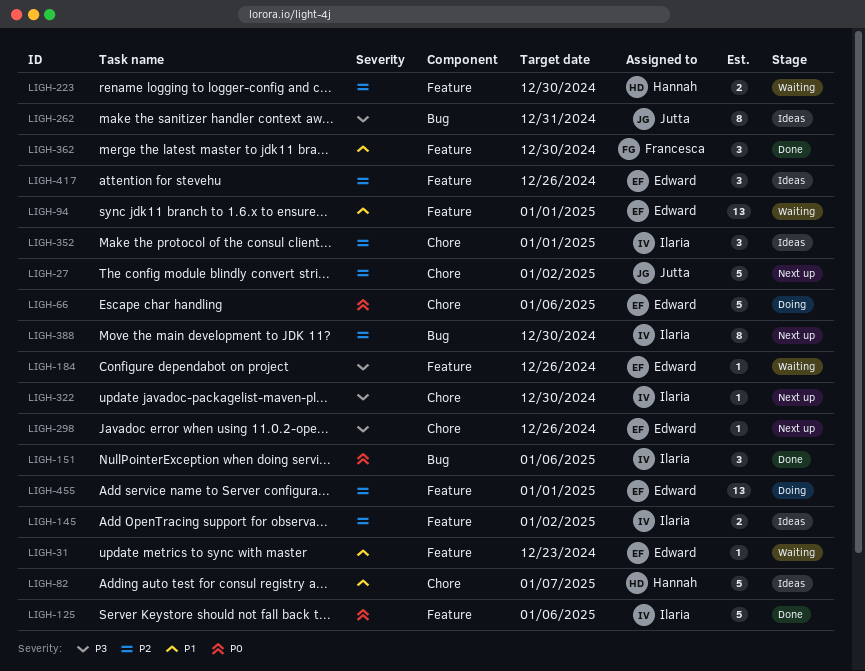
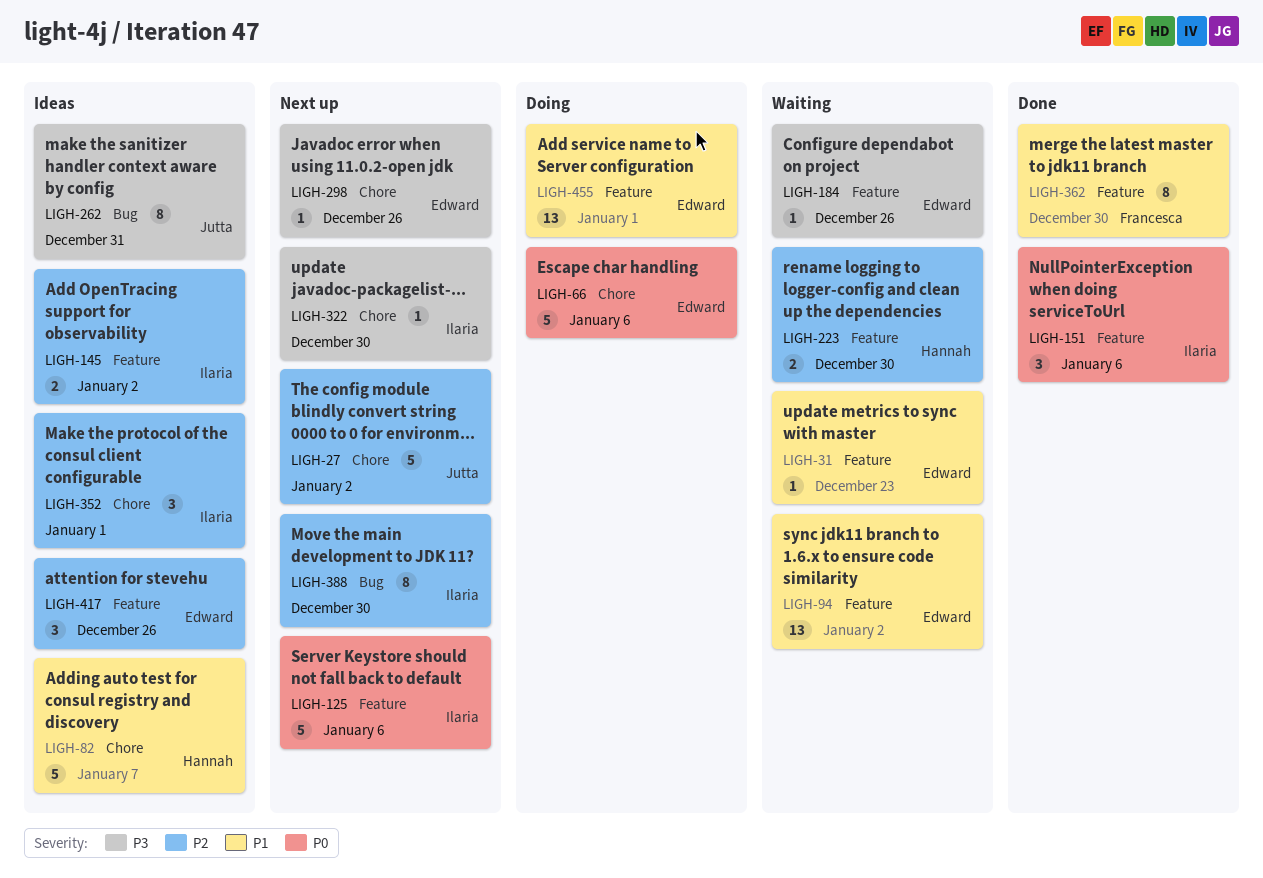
LIGH-94, due: Jan 1 -> Jan 2
LIGH-125, status: Done -> Next up
LIGH-151, label: Bug -> Feature
LIGH-362, estimate: 3 -> 8
LIGH-455, priority: P2 -> P1

